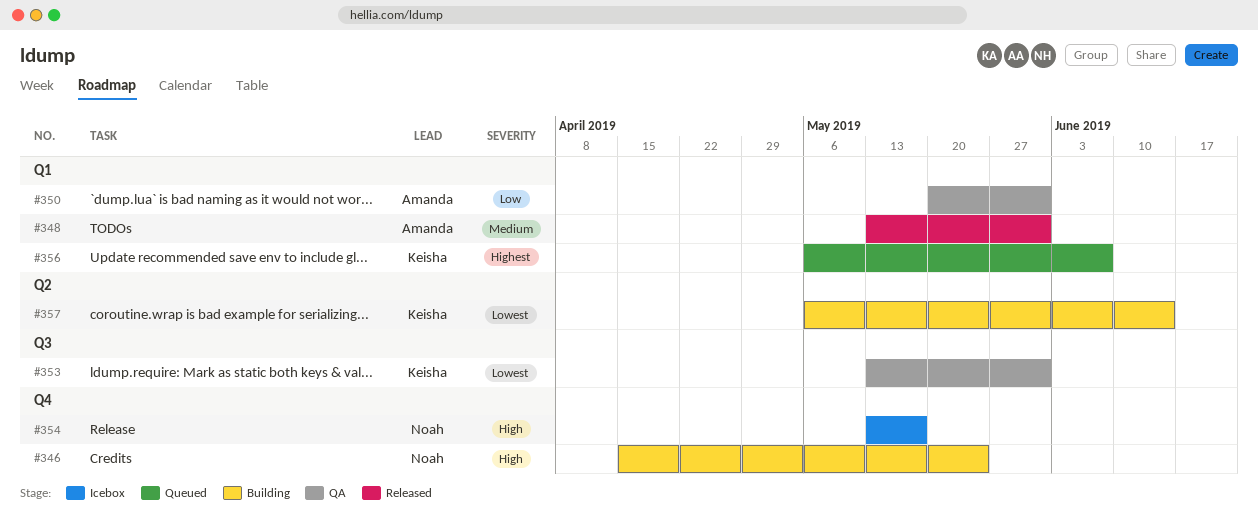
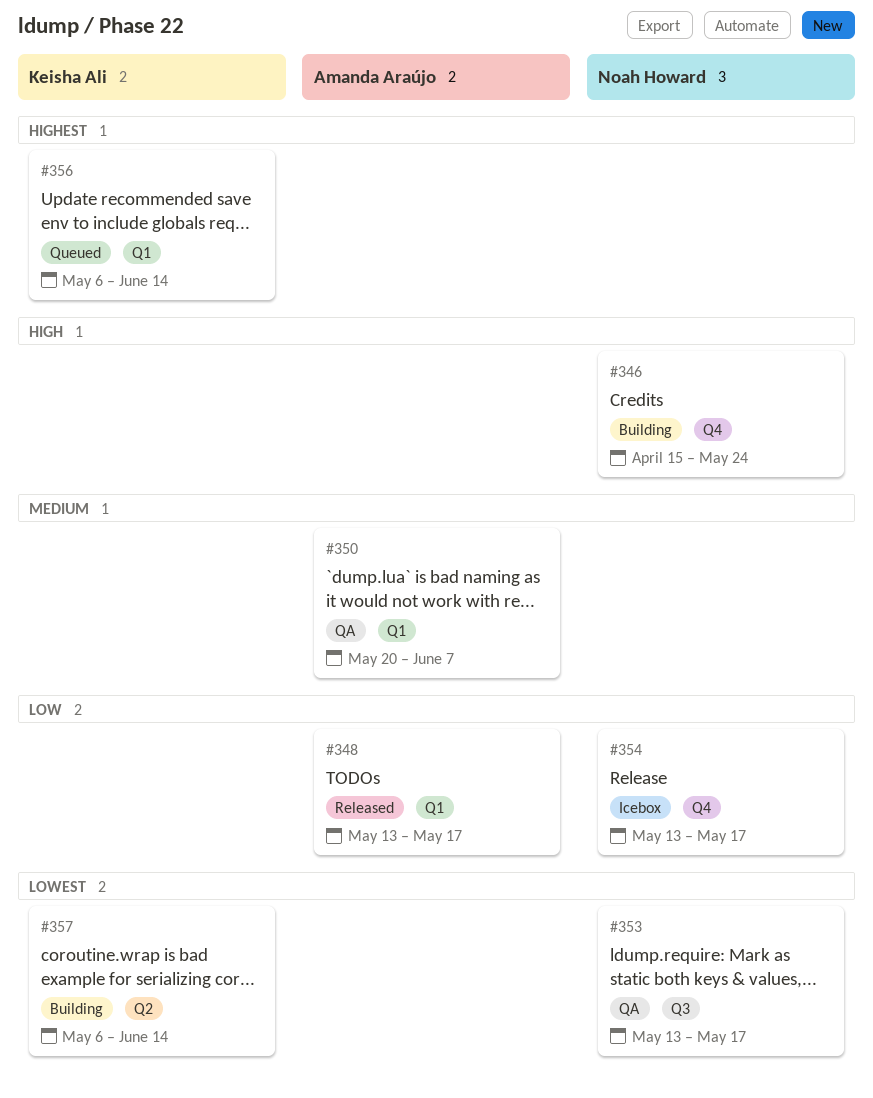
#348, priority: Medium -> Low
#348, due: May 31 -> May 17
#350, priority: Low -> Medium
#350, due: May 31 -> Jun 7
#353, owner: Keisha Ali -> Noah Howard
#353, due: May 31 -> May 17
#354, priority: High -> Low
#356, due: Jun 7 -> Jun 14

